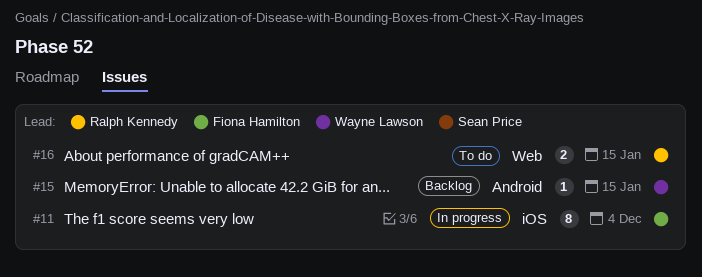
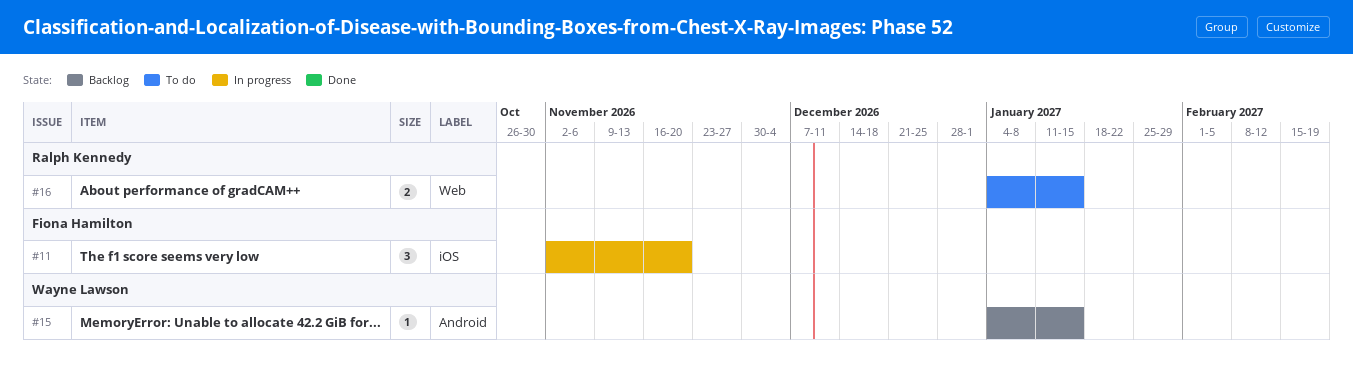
#11, estimate: 8 -> 3
#11, due: Dec 4 -> Nov 20

